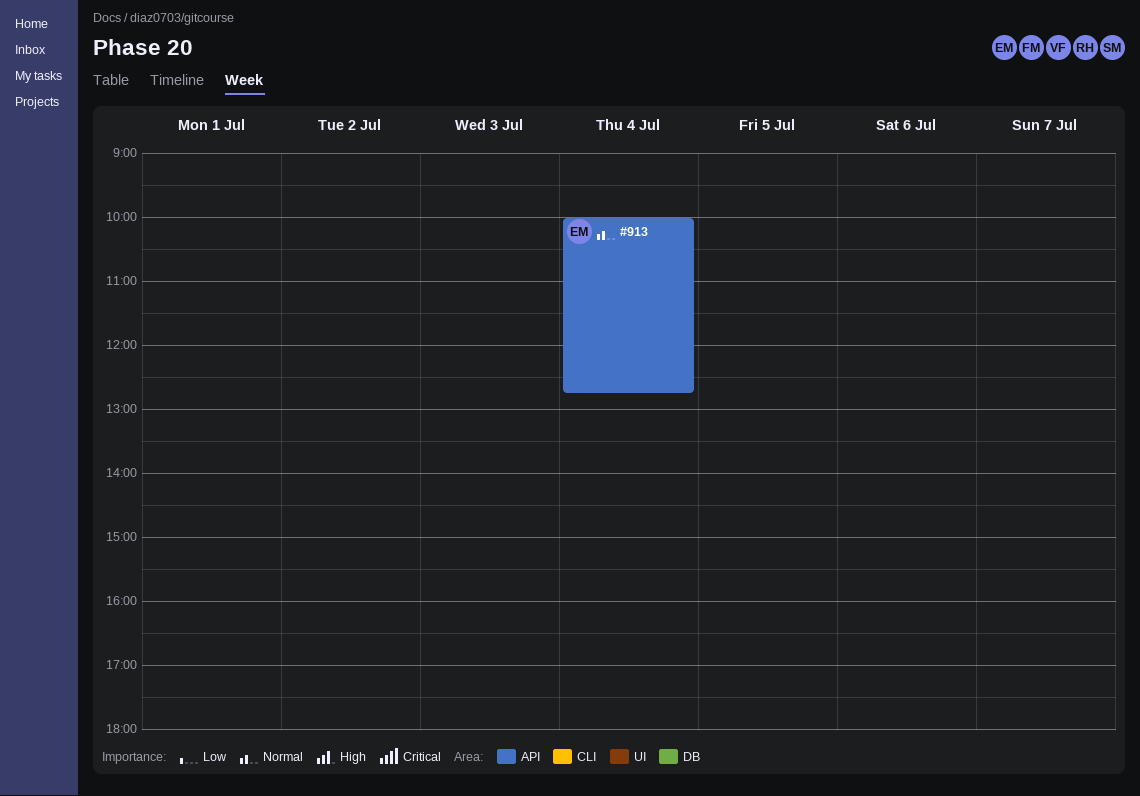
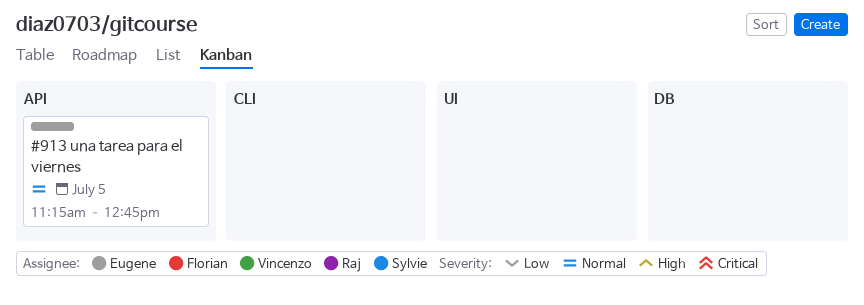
#913, day: Jul 4 -> Jul 5
#913, begins: 10:00 -> 11:15

